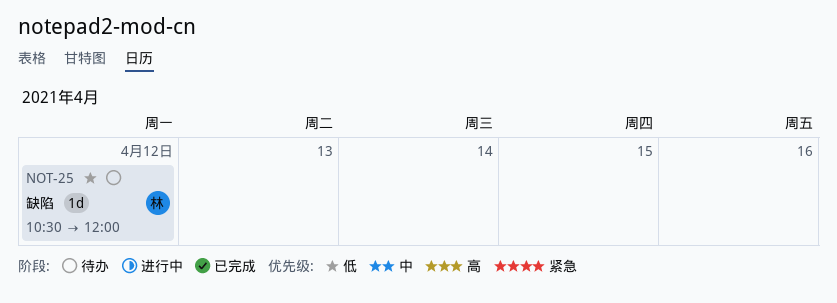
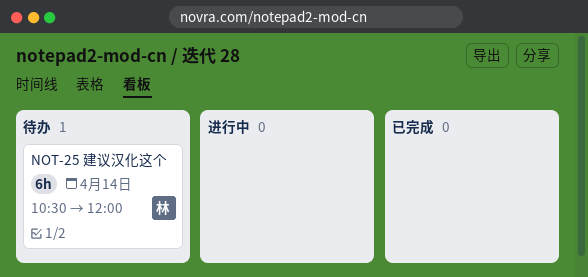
NOT-25, estimate: 1d -> 6h
NOT-25, day: Apr 12 -> Apr 14

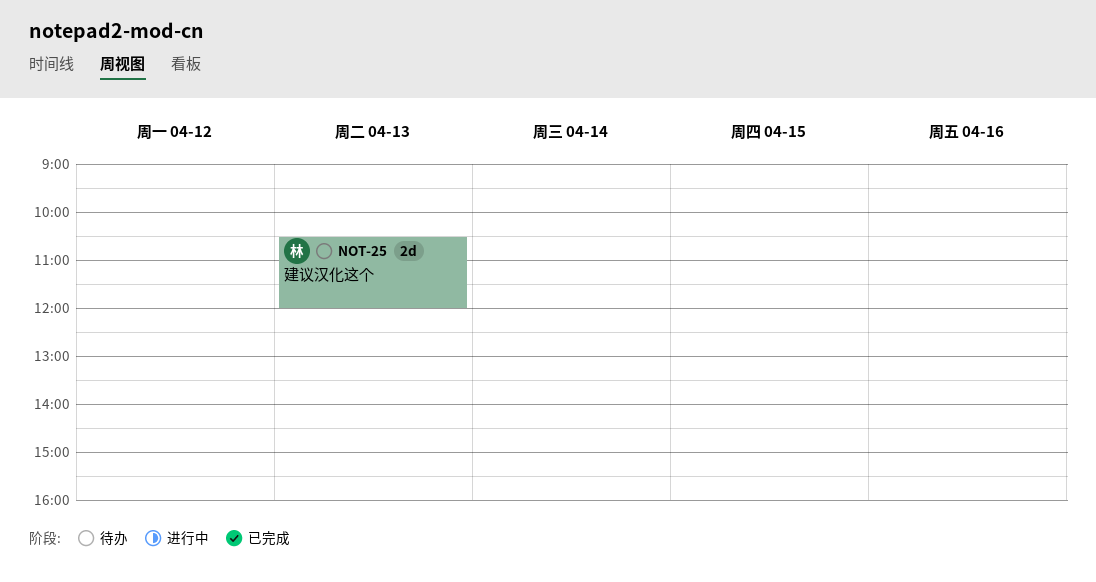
NOT-25, estimate: 6h -> 2d
NOT-25, day: Apr 14 -> Apr 13

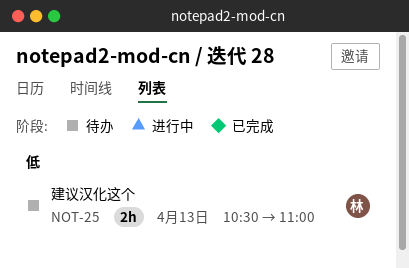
NOT-25, estimate: 2d -> 2h
NOT-25, ends: 12:00 -> 11:00

